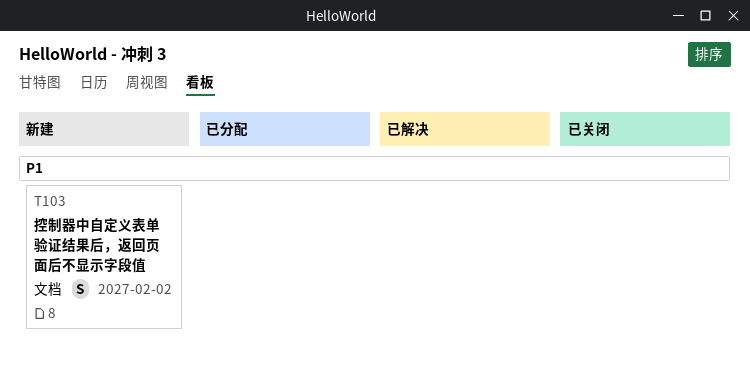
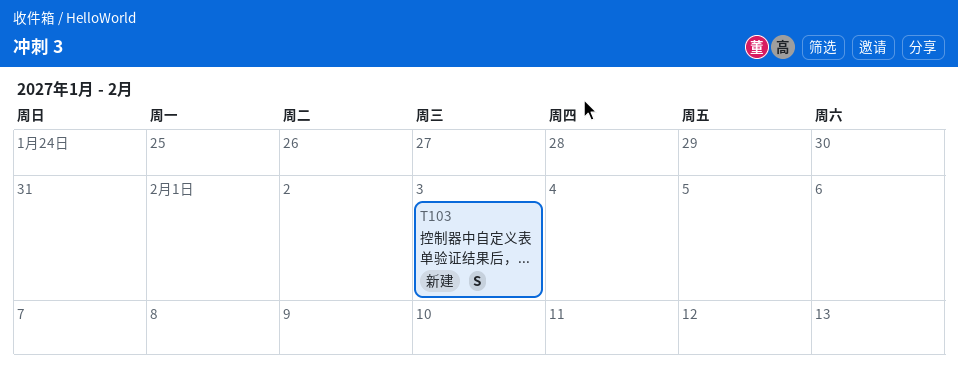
T103, due: Feb 2 -> Feb 3

